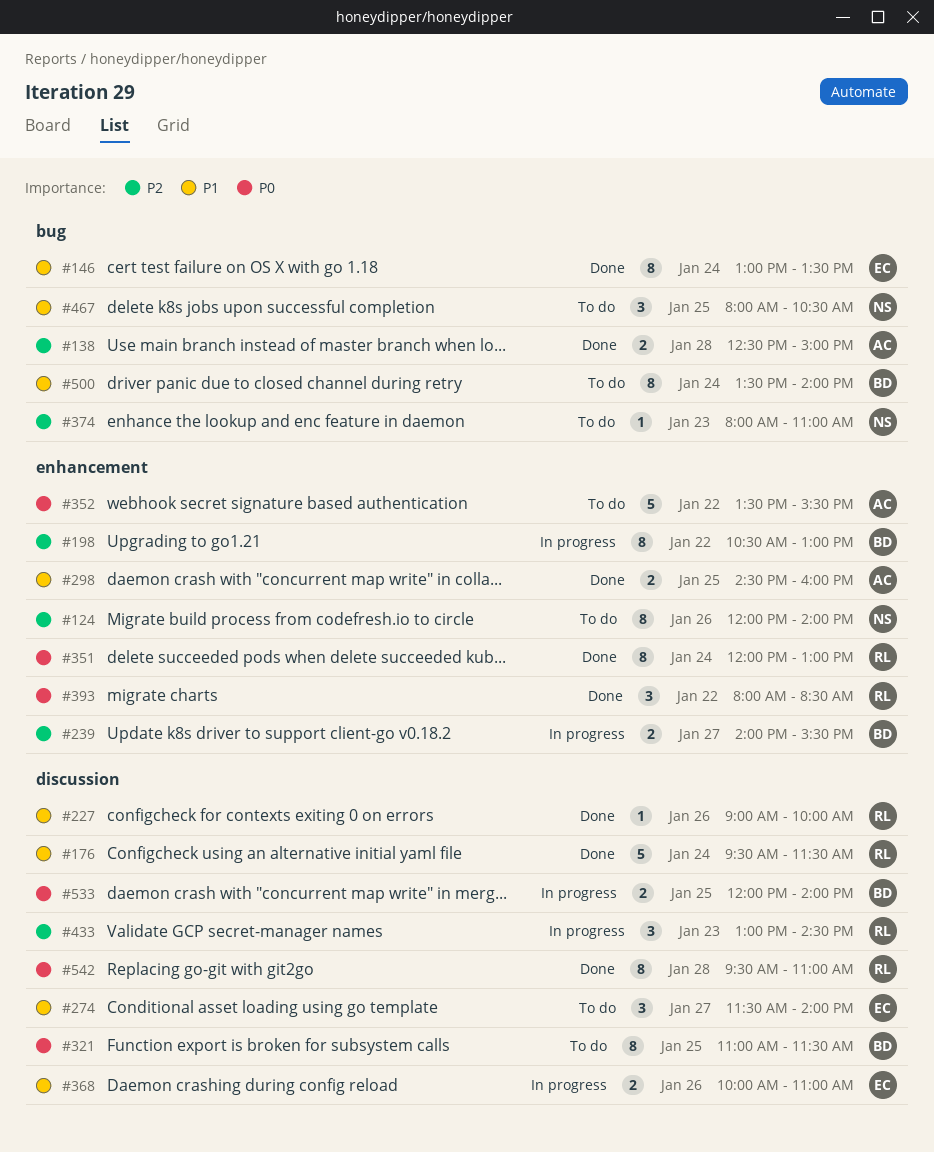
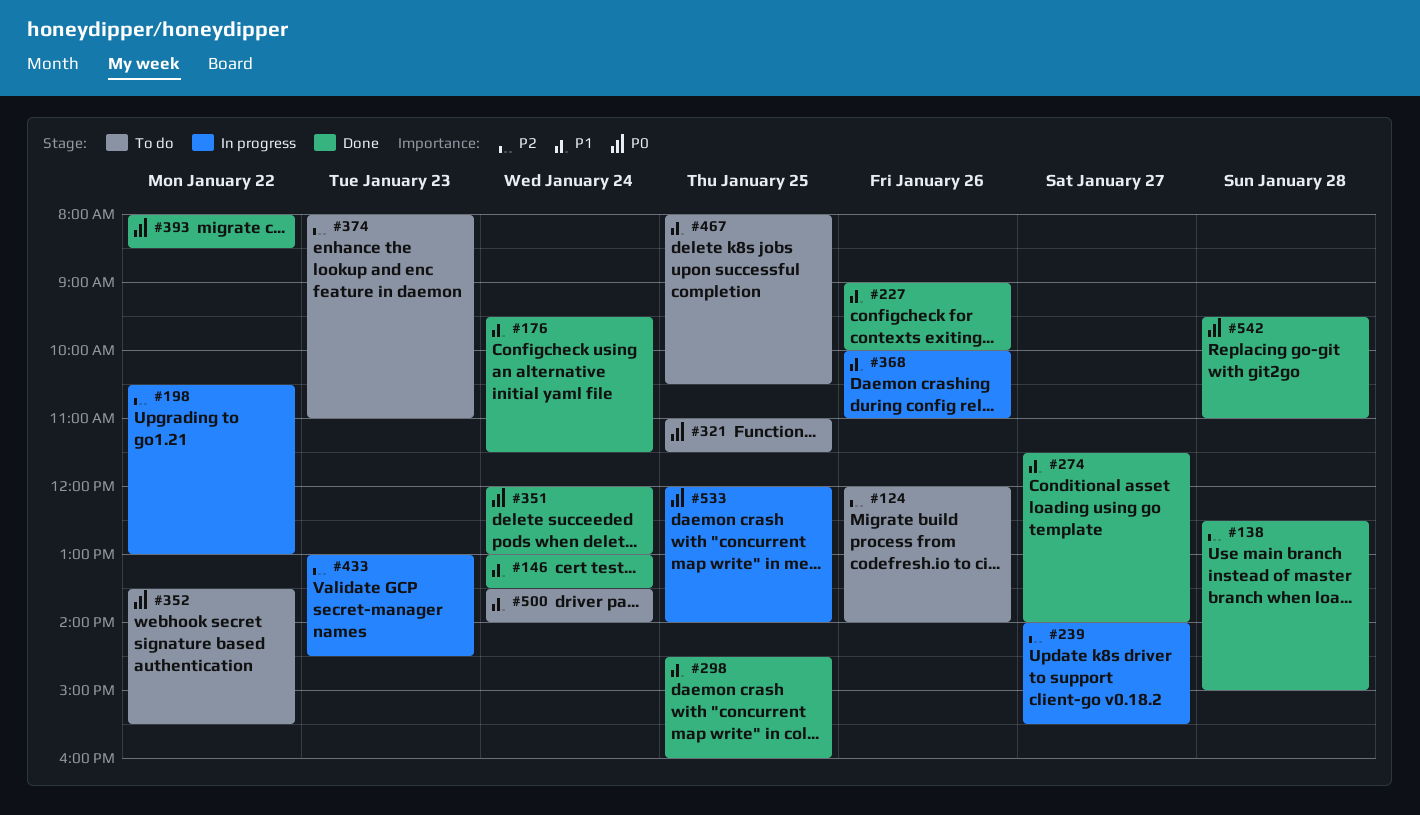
#274, status: To do -> Done

